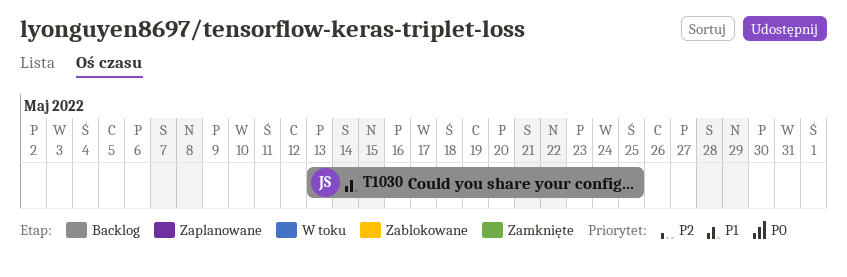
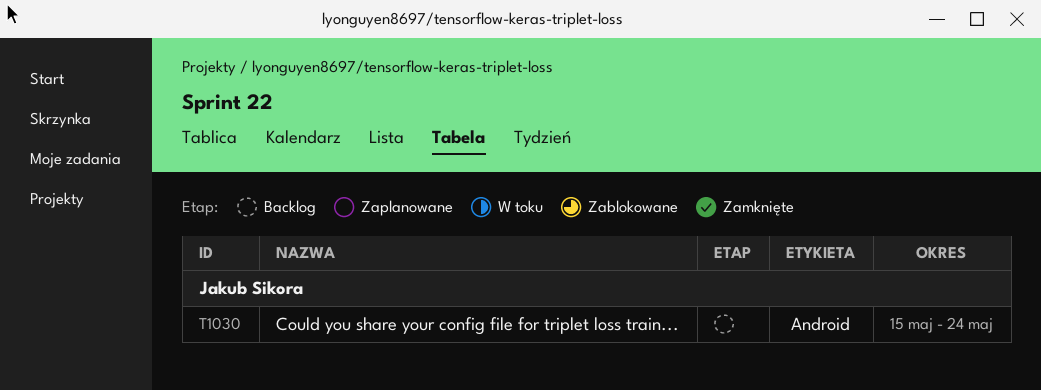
T1030, start: May 13 -> May 15
T1030, due: May 25 -> May 24

